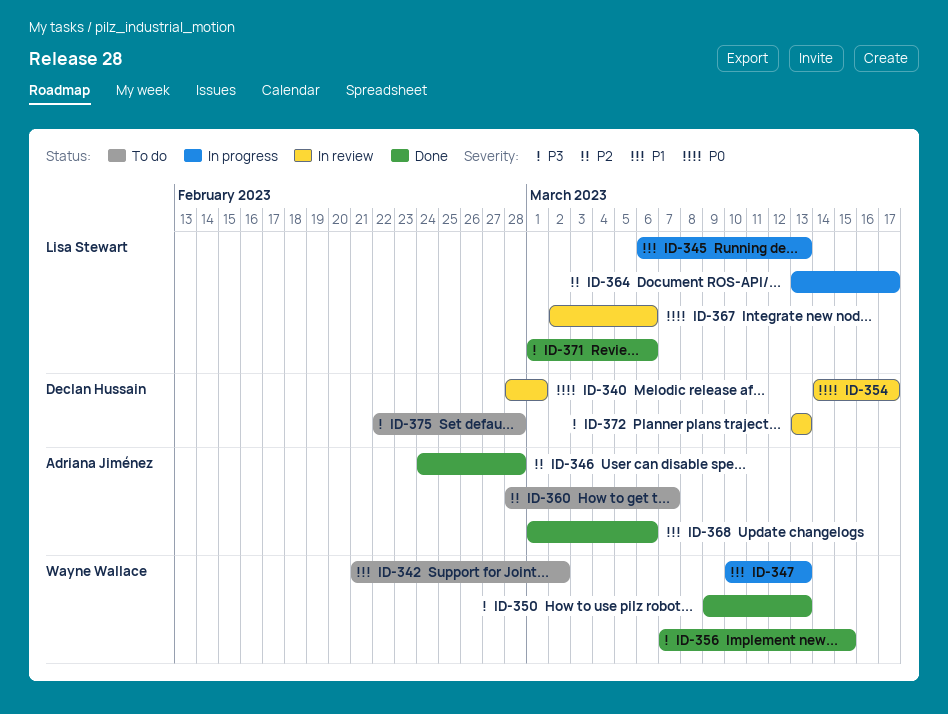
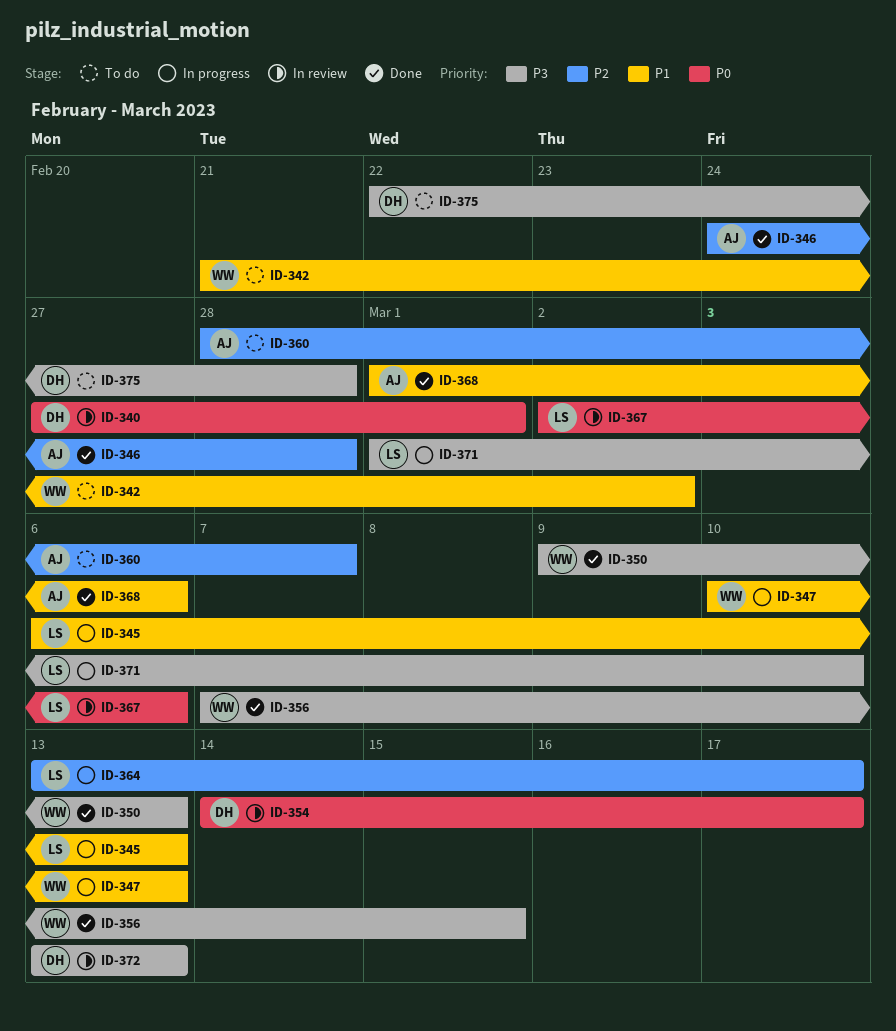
ID-340, start: Feb 28 -> Feb 27
ID-371, status: Done -> In progress
ID-371, due: Mar 6 -> Mar 10

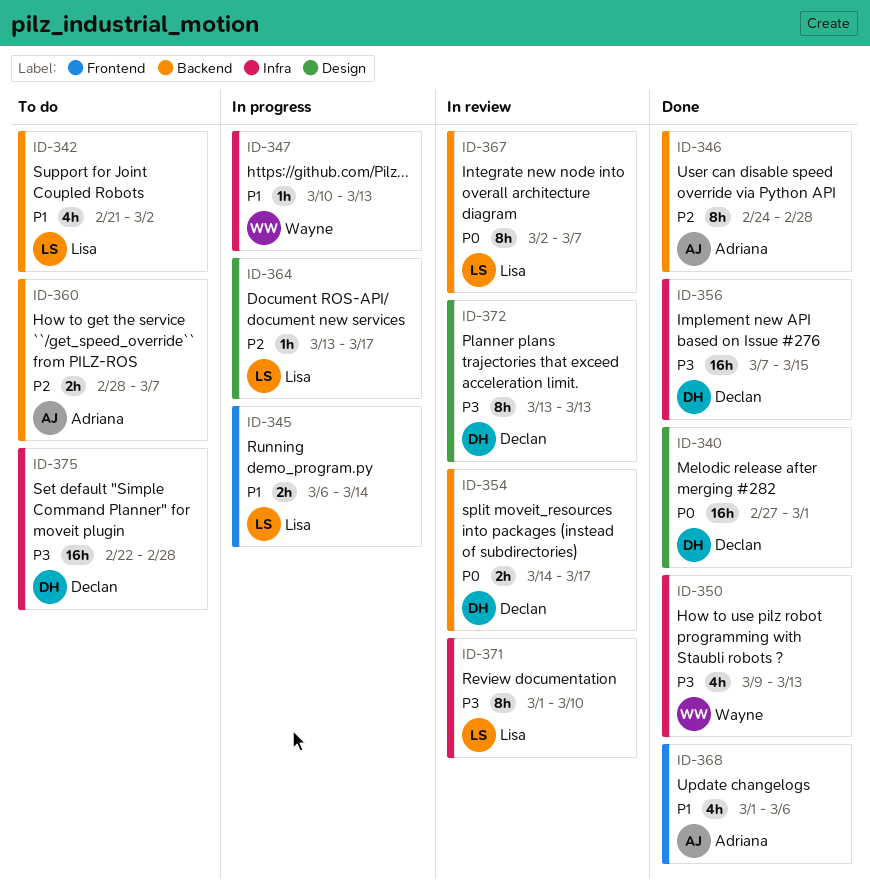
ID-340, status: In review -> Done
ID-342, owner: Wayne -> Lisa
ID-345, due: Mar 13 -> Mar 14
ID-356, owner: Wayne -> Declan
ID-367, due: Mar 6 -> Mar 7
ID-371, status: In progress -> In review

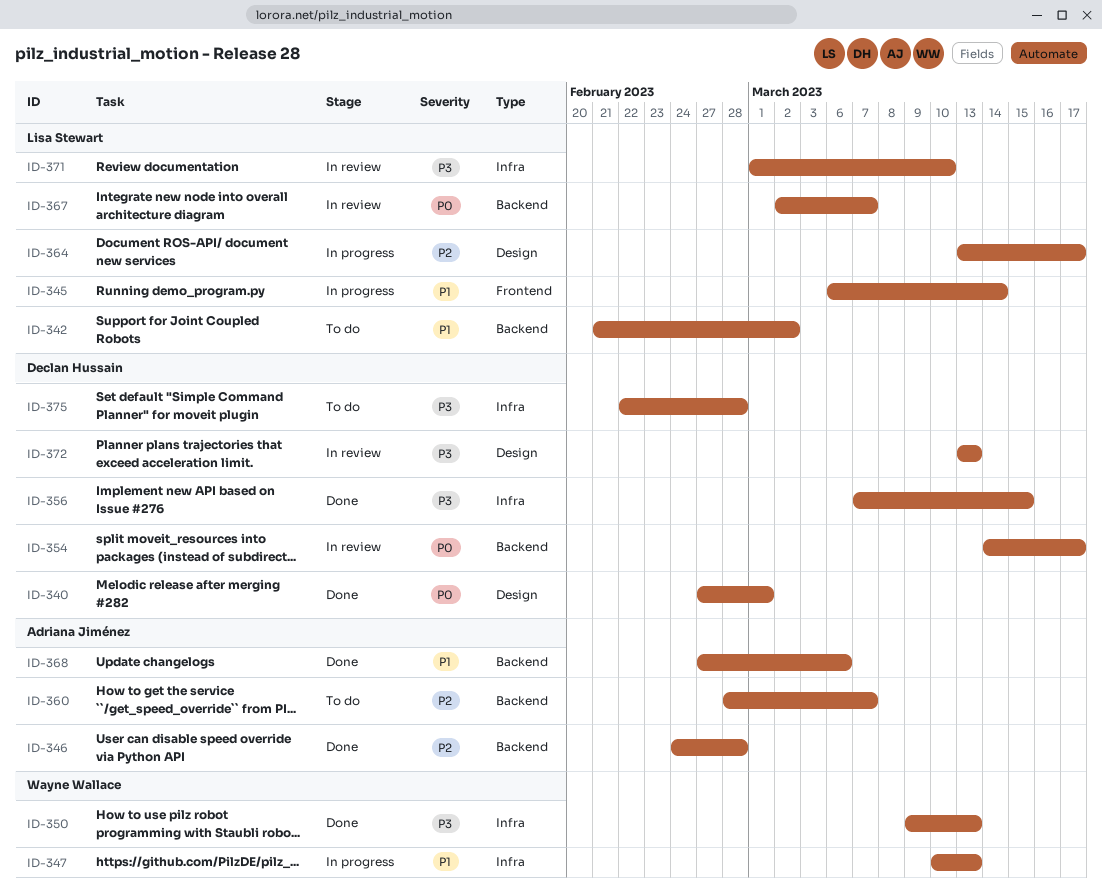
ID-368, label: Frontend -> Backend
ID-368, start: Mar 1 -> Feb 27

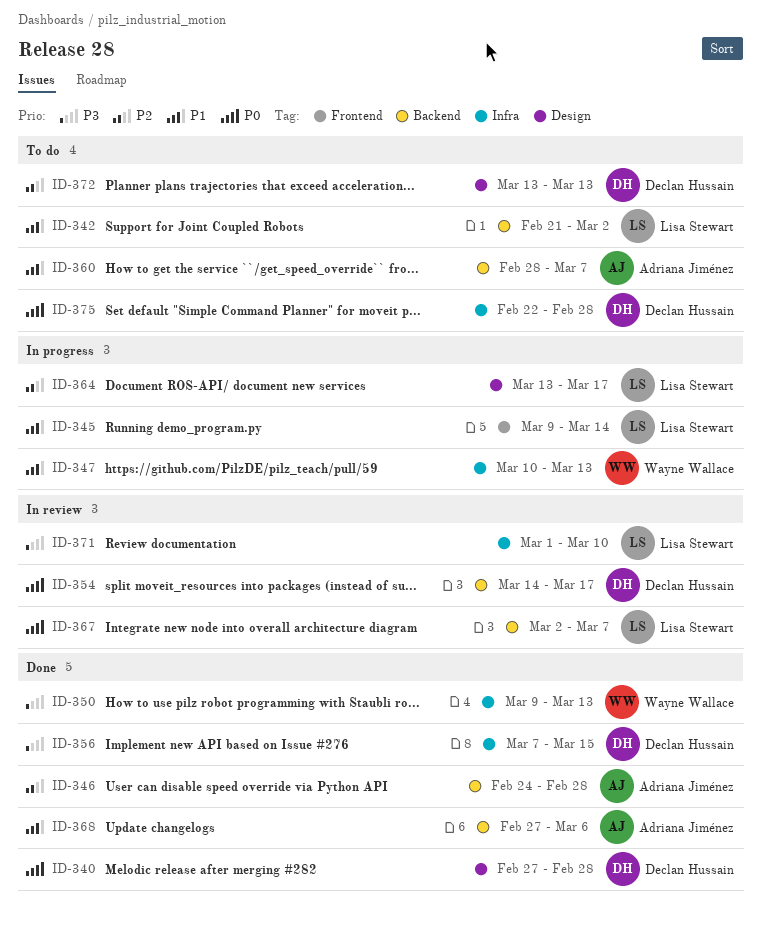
ID-340, due: Mar 1 -> Feb 28
ID-345, start: Mar 6 -> Mar 9
ID-360, priority: P2 -> P1
ID-372, status: In review -> To do
ID-372, priority: P3 -> P2
ID-375, priority: P3 -> P0

